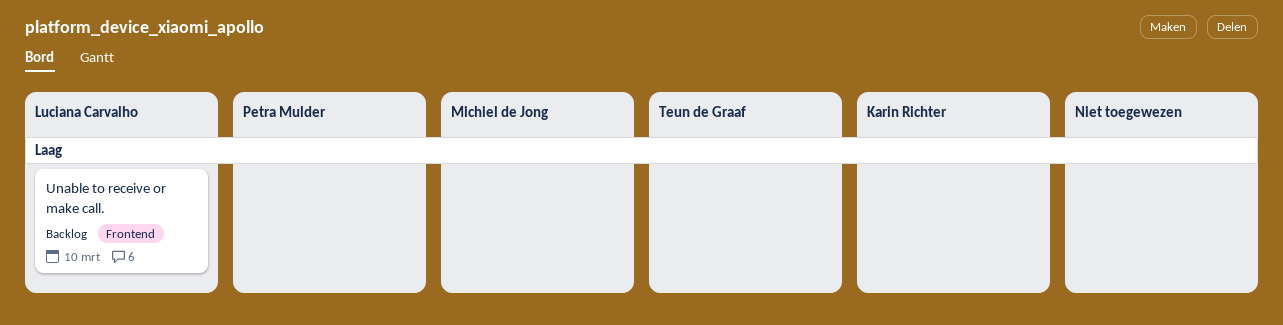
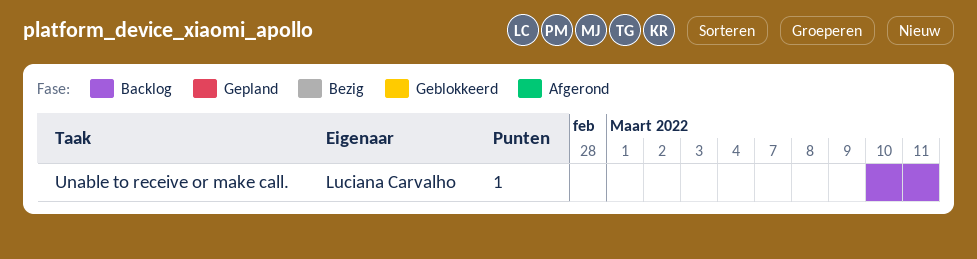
Unable to receive or make call., due: Mar 10 -> Mar 11

